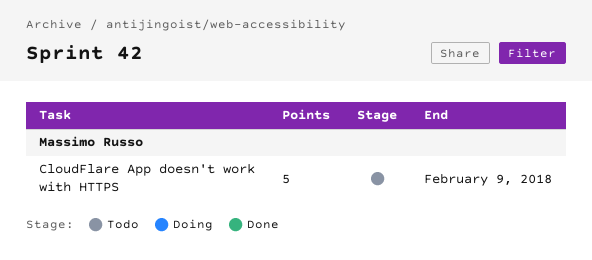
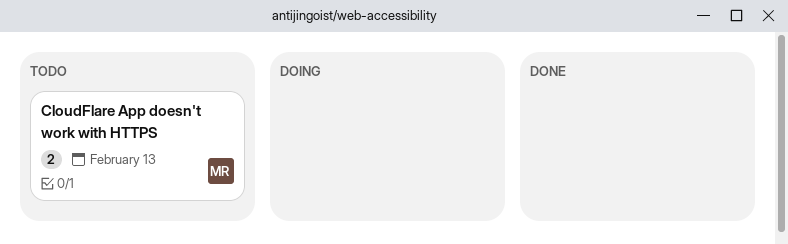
CloudFlare App doesn't work with HTTPS, estimate: 5 -> 2
CloudFlare App doesn't work with HTTPS, due: Feb 9 -> Feb 13

